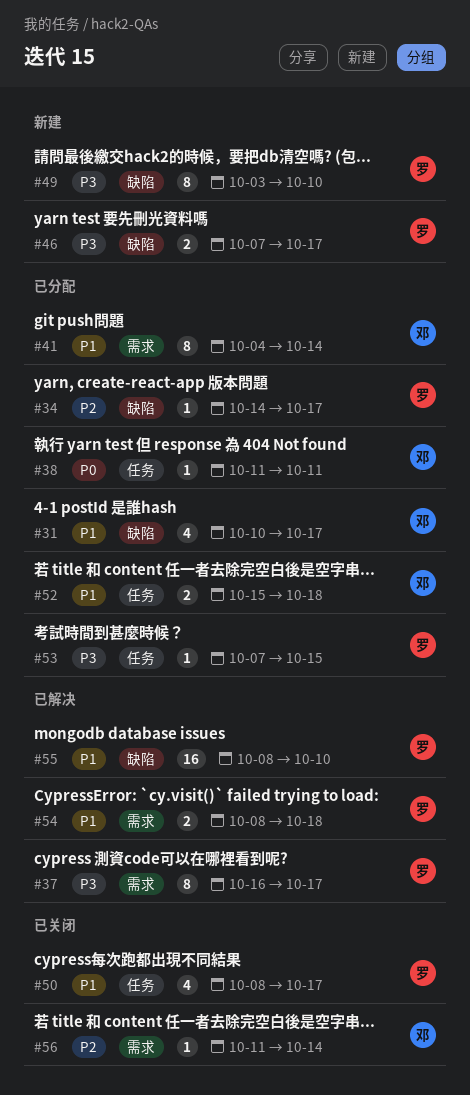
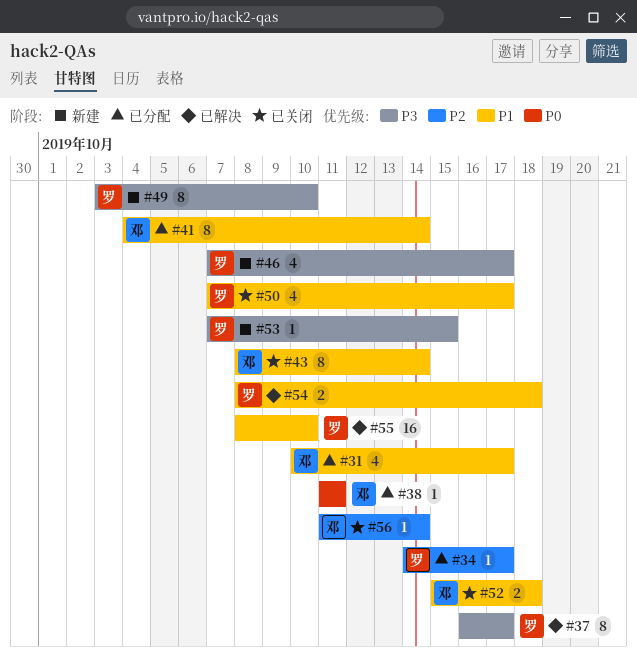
#43: none -> present
#46, estimate: 2 -> 4
#50, start: Oct 8 -> Oct 7
#52, status: 已分配 -> 已关闭
#53, status: 已分配 -> 新建

